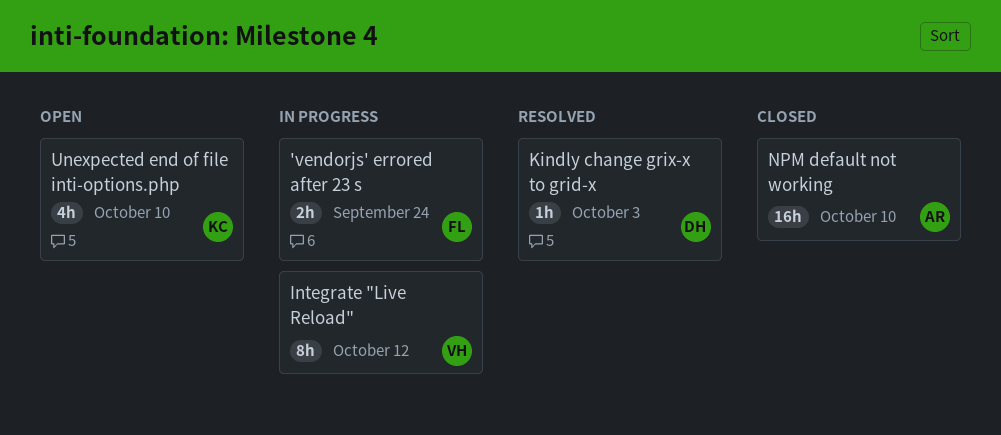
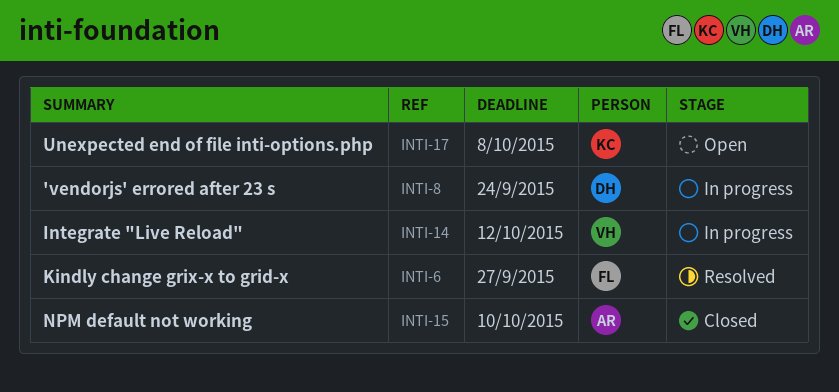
'vendorjs' errored after 23 s, owner: FL -> DH
Kindly change grix-x to grid-x, owner: DH -> FL
Kindly change grix-x to grid-x, due: Oct 3 -> Sep 27
Unexpected end of file inti-options.php, due: Oct 10 -> Oct 8

